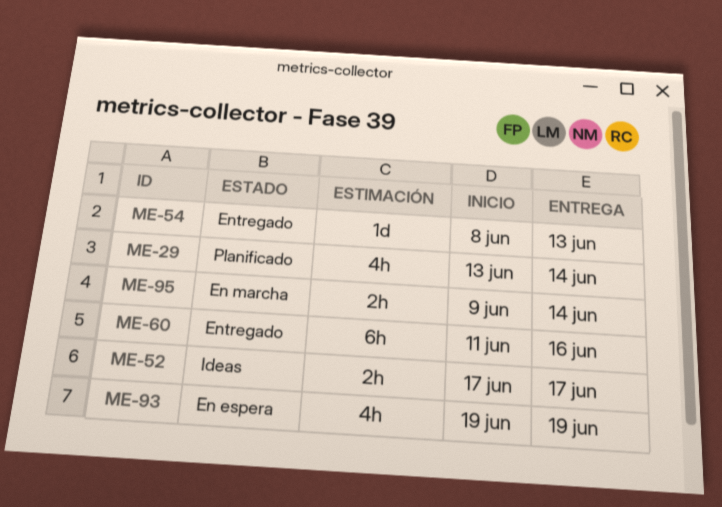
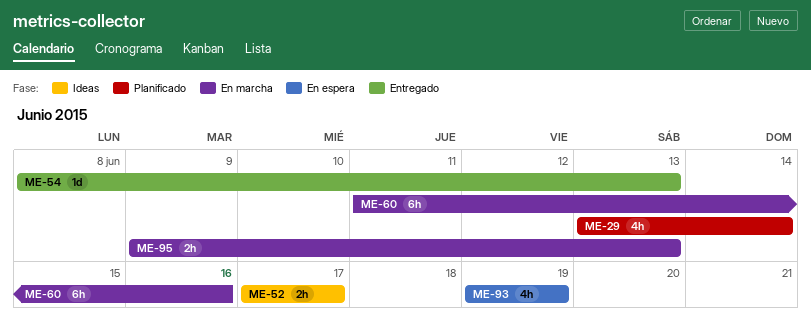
ME-60, status: Entregado -> En marcha
ME-95, due: Jun 14 -> Jun 13

